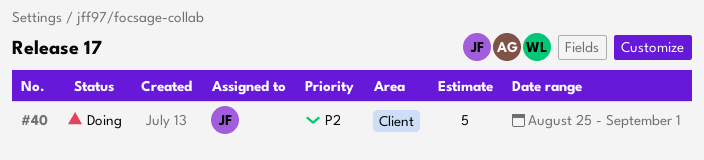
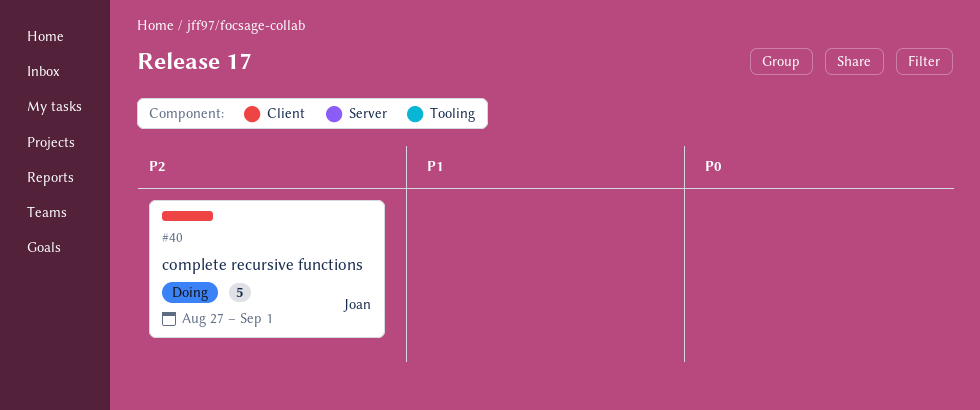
#40, start: Aug 25 -> Aug 27

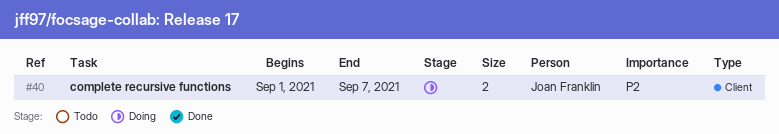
#40, estimate: 5 -> 2
#40, start: Aug 27 -> Sep 1
#40, due: Sep 1 -> Sep 7

